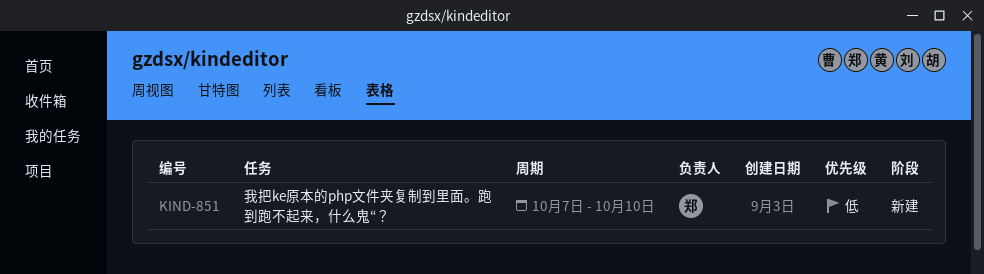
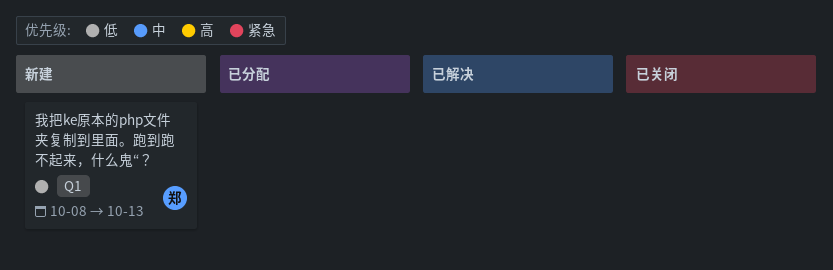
我把ke原本的php文件夹复制到里面。跑到跑不起来，什么鬼“？, start: Oct 7 -> Oct 8
我把ke原本的php文件夹复制到里面。跑到跑不起来，什么鬼“？, due: Oct 10 -> Oct 13

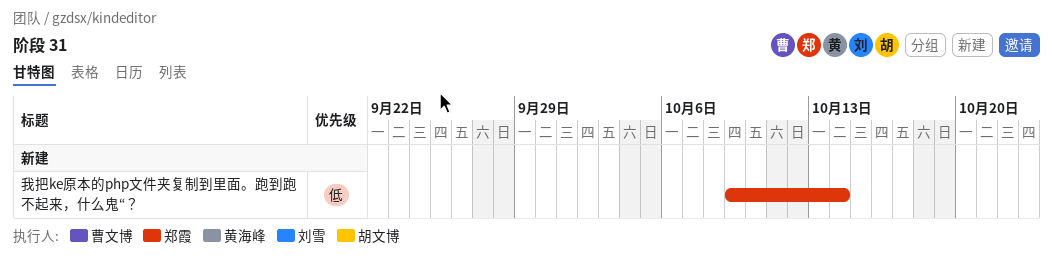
我把ke原本的php文件夹复制到里面。跑到跑不起来，什么鬼“？, start: Oct 8 -> Oct 9
我把ke原本的php文件夹复制到里面。跑到跑不起来，什么鬼“？, due: Oct 13 -> Oct 14

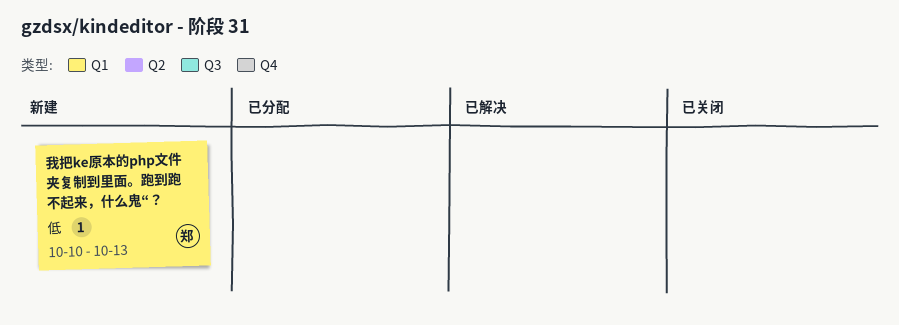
我把ke原本的php文件夹复制到里面。跑到跑不起来，什么鬼“？, start: Oct 9 -> Oct 10
我把ke原本的php文件夹复制到里面。跑到跑不起来，什么鬼“？, due: Oct 14 -> Oct 13

